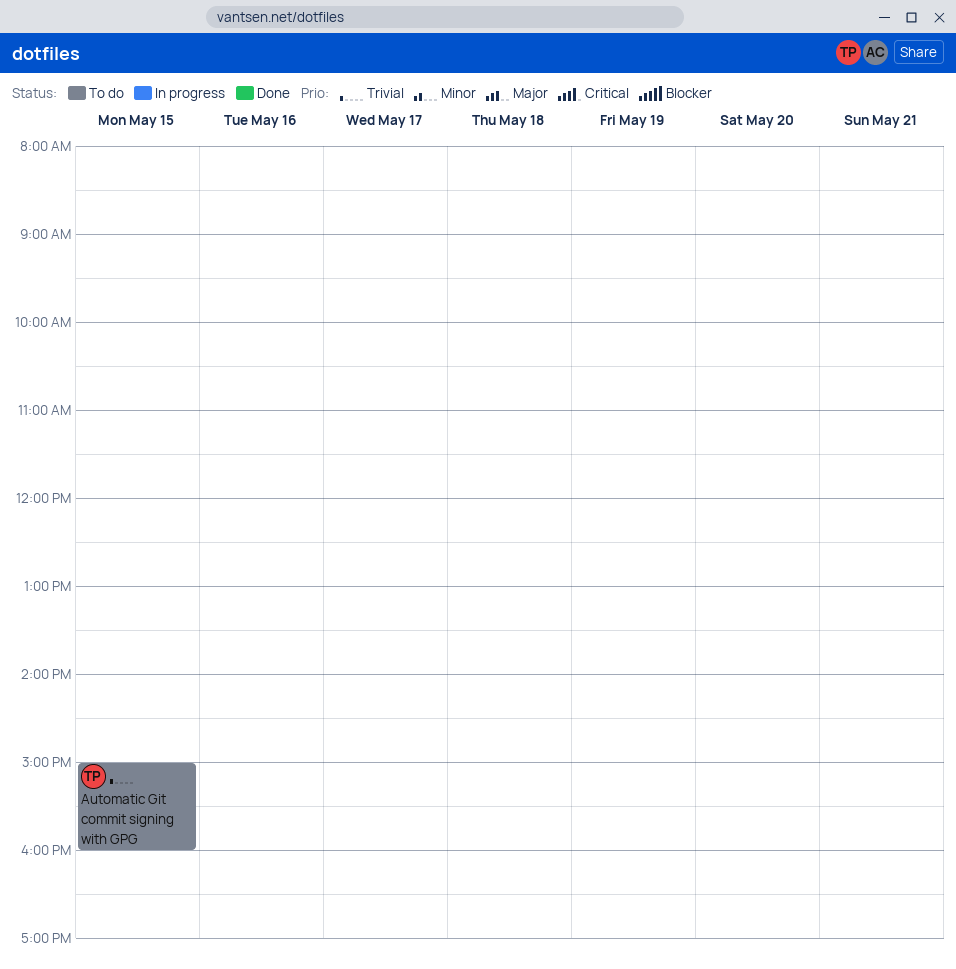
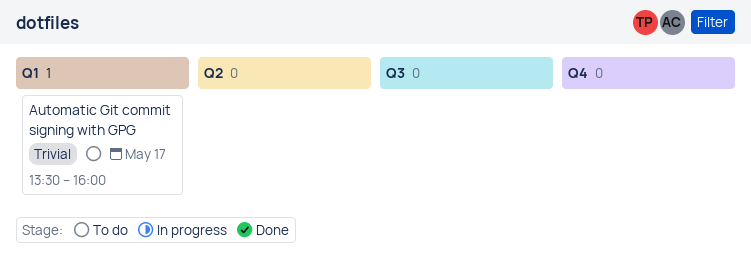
Automatic Git commit signing with GPG, day: May 15 -> May 17
Automatic Git commit signing with GPG, begins: 15:00 -> 13:30

